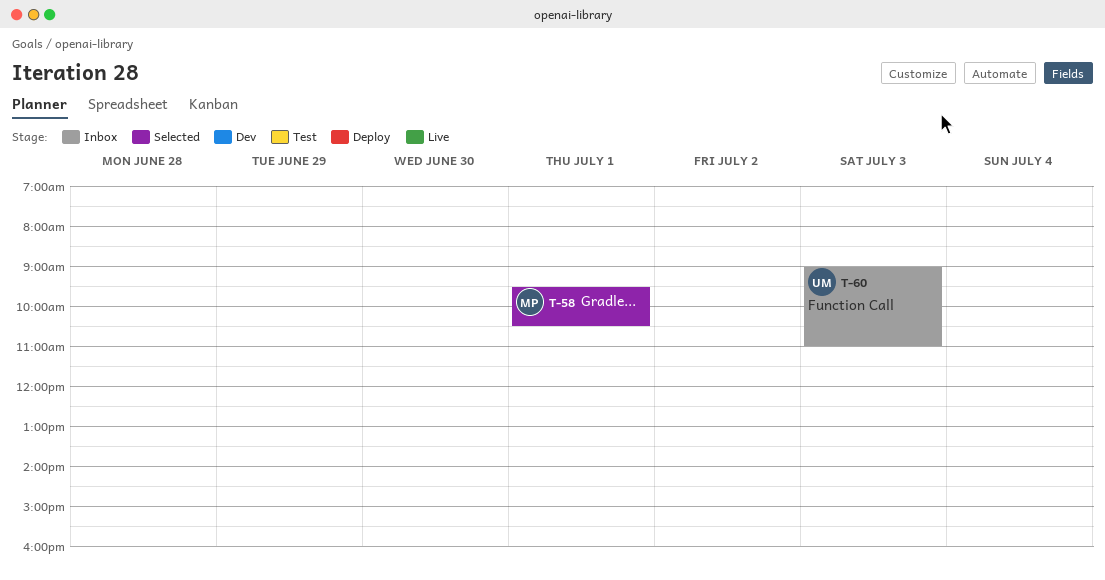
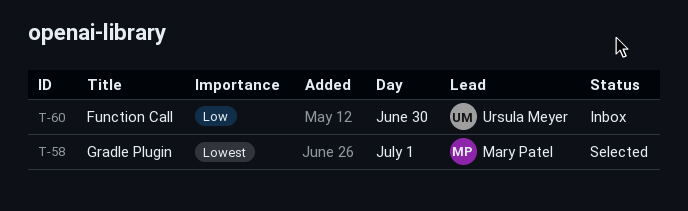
T-60, day: Jul 3 -> Jun 30

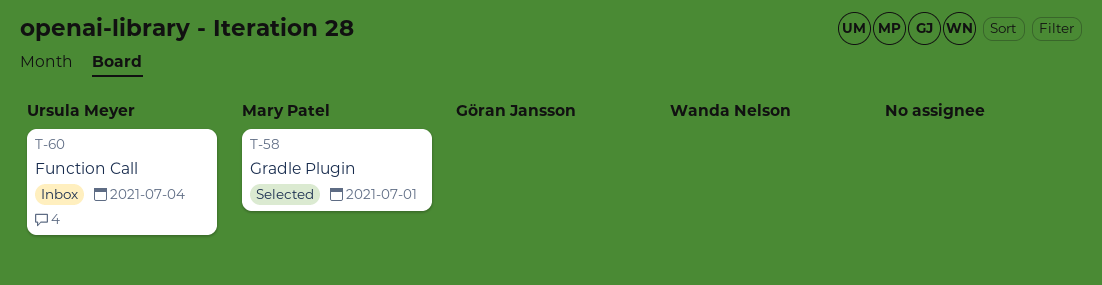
T-60, day: Jun 30 -> Jul 4

